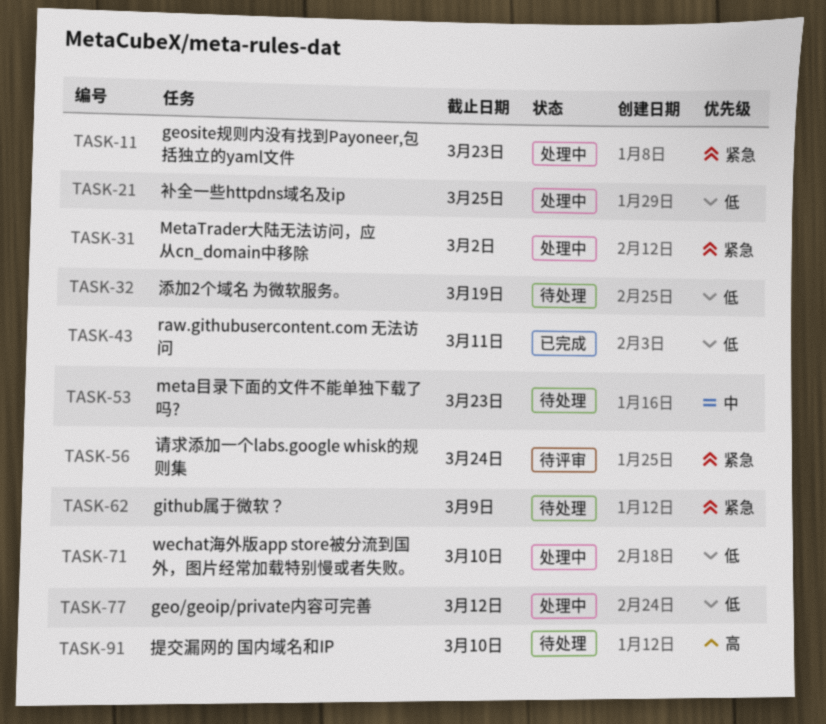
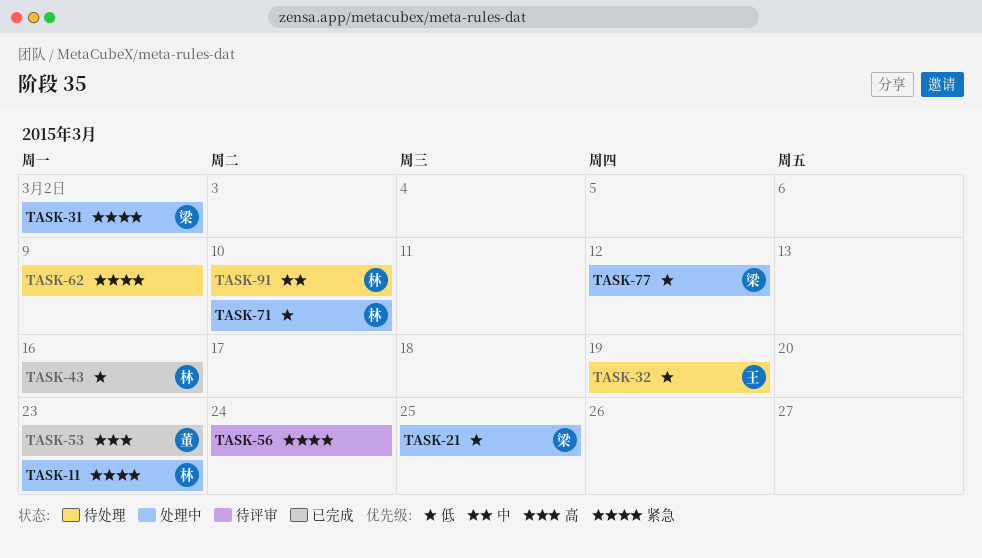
TASK-43, due: Mar 11 -> Mar 16
TASK-53, status: 待处理 -> 已完成
TASK-53, priority: 中 -> 高
TASK-91, priority: 高 -> 中

